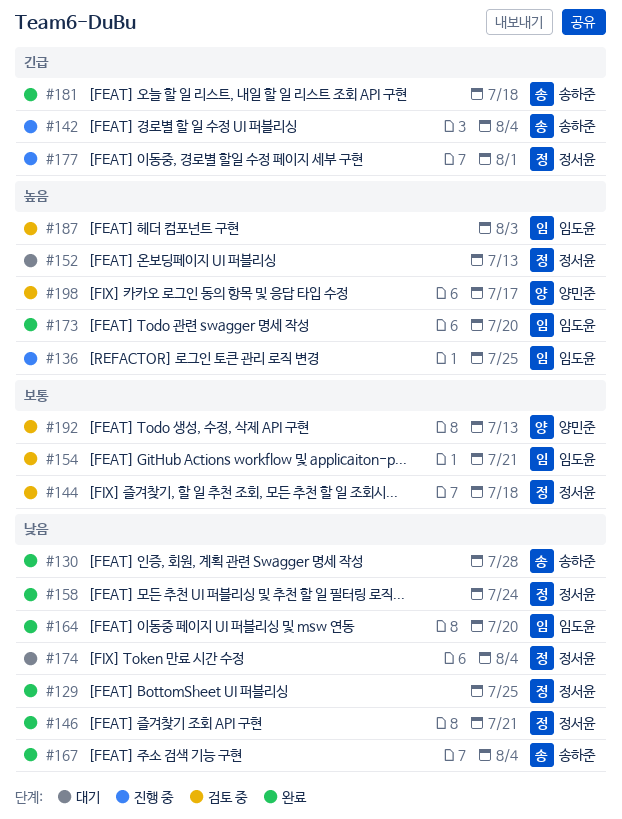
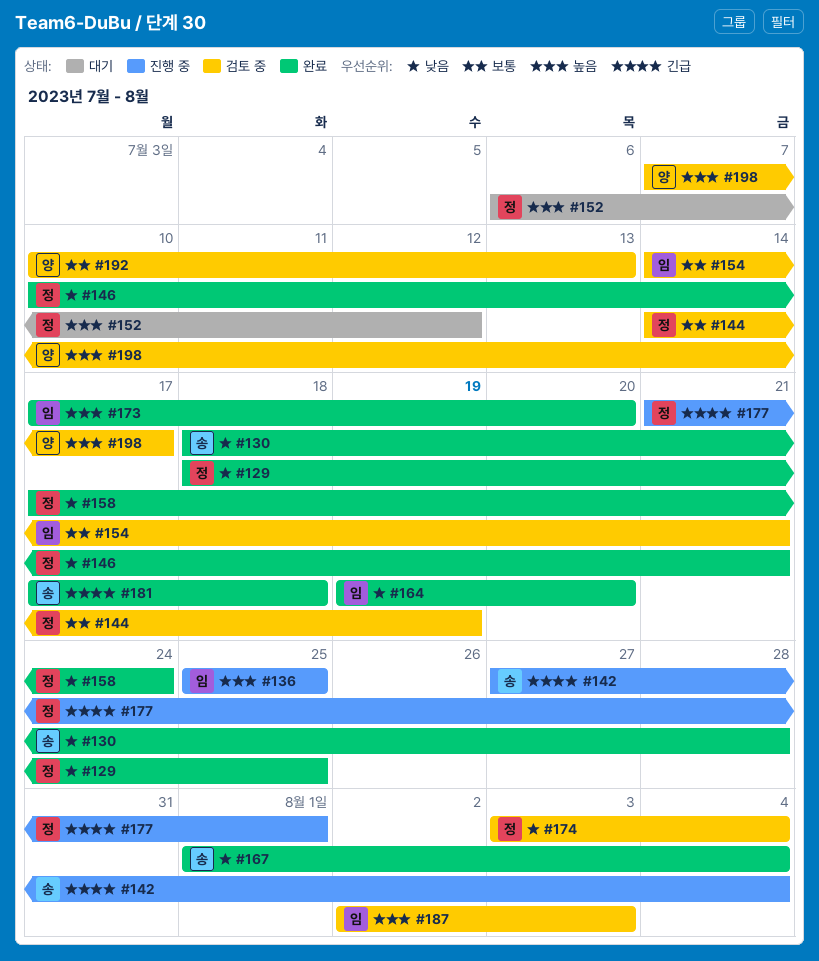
#144, due: Jul 18 -> Jul 19
#152, due: Jul 13 -> Jul 12
#174, status: 대기 -> 검토 중

